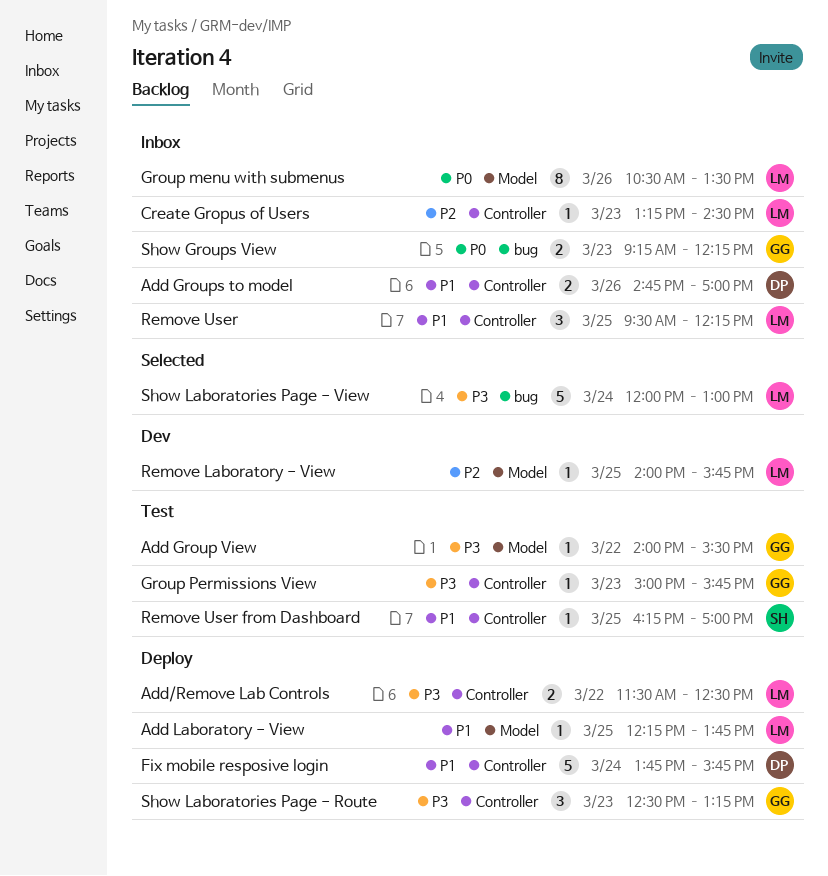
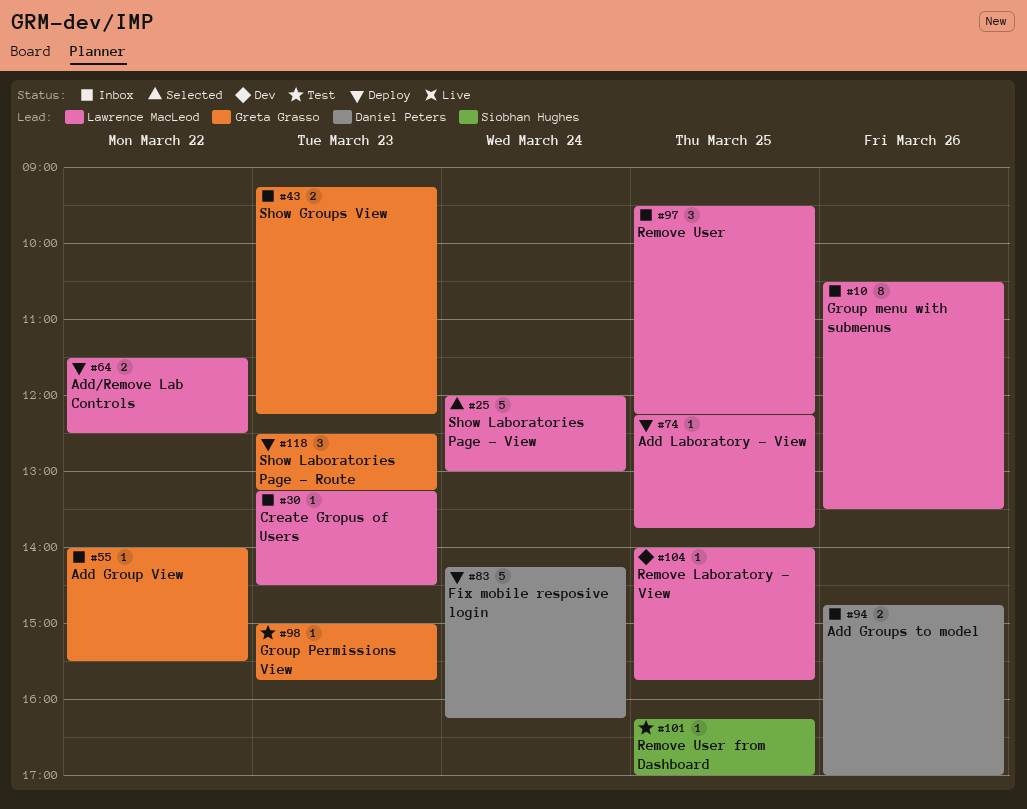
Add Group View, status: Test -> Inbox
Fix mobile resposive login, begins: 13:45 -> 14:15
Fix mobile resposive login, ends: 15:45 -> 16:15

